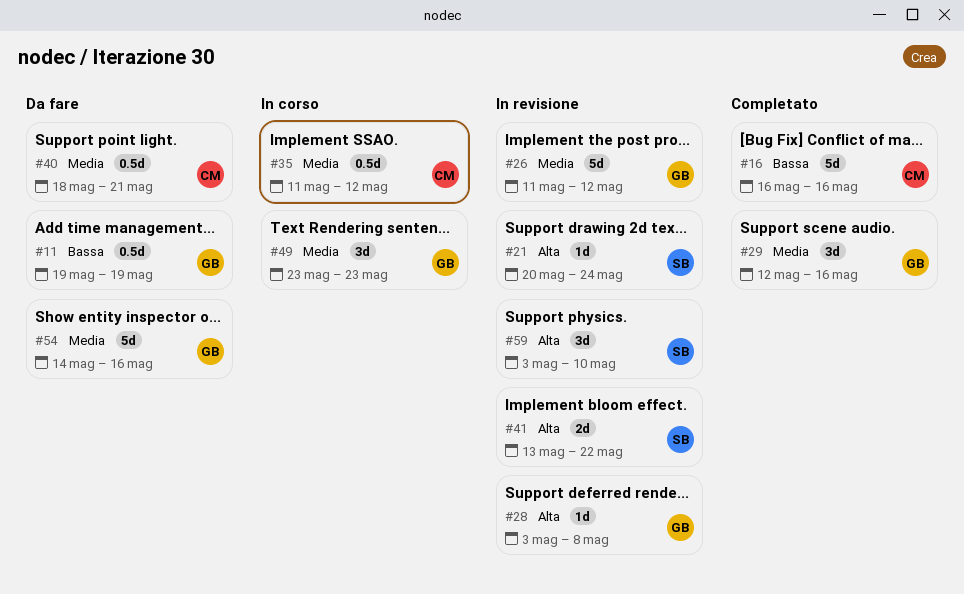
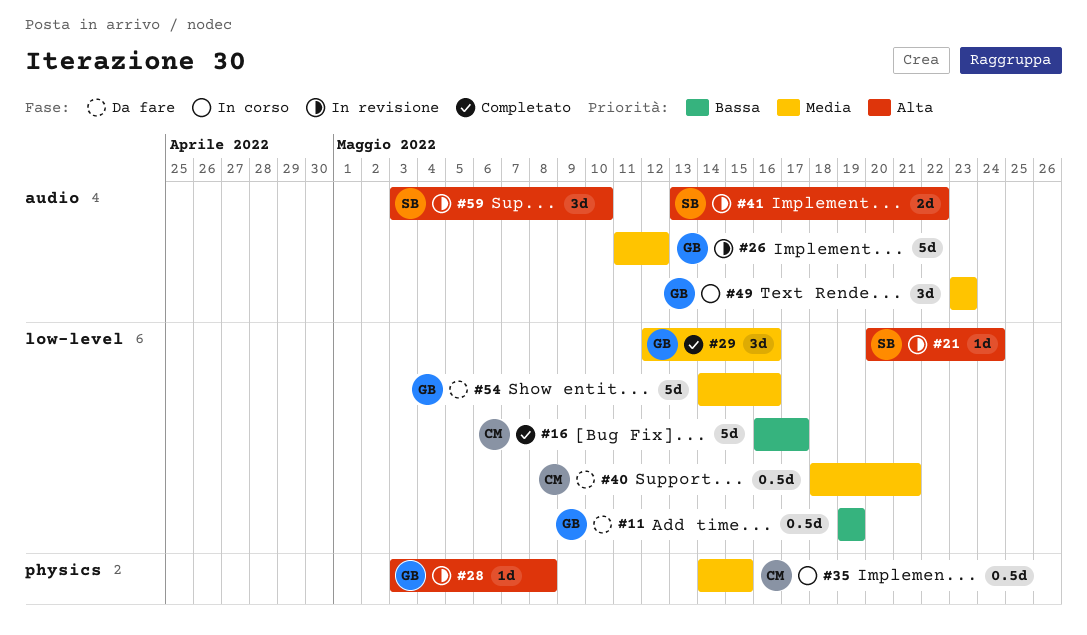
#16, due: May 16 -> May 17
#35, start: May 11 -> May 14
#35, due: May 12 -> May 15

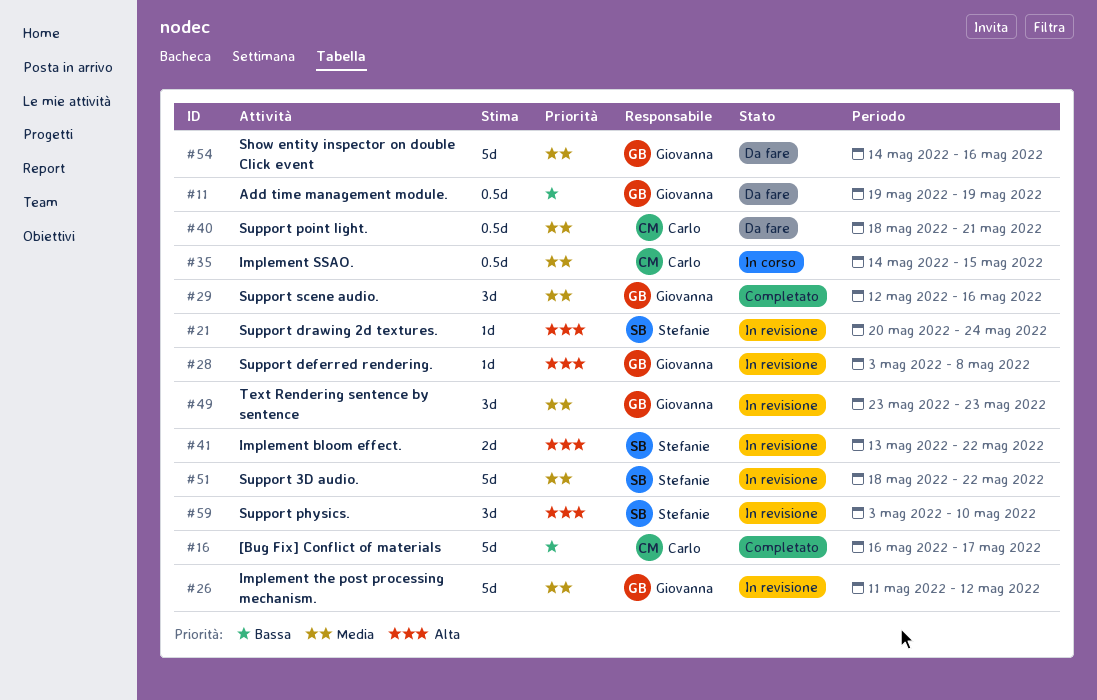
#49, status: In corso -> In revisione
#51: none -> present

